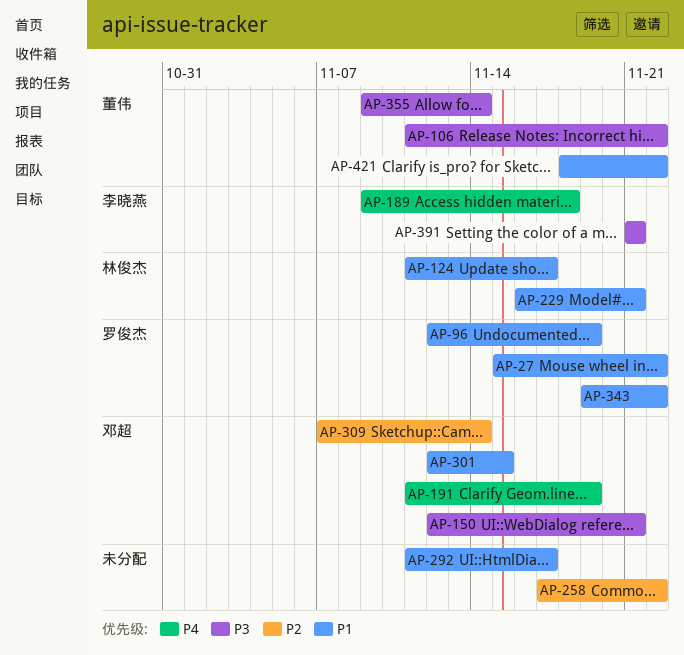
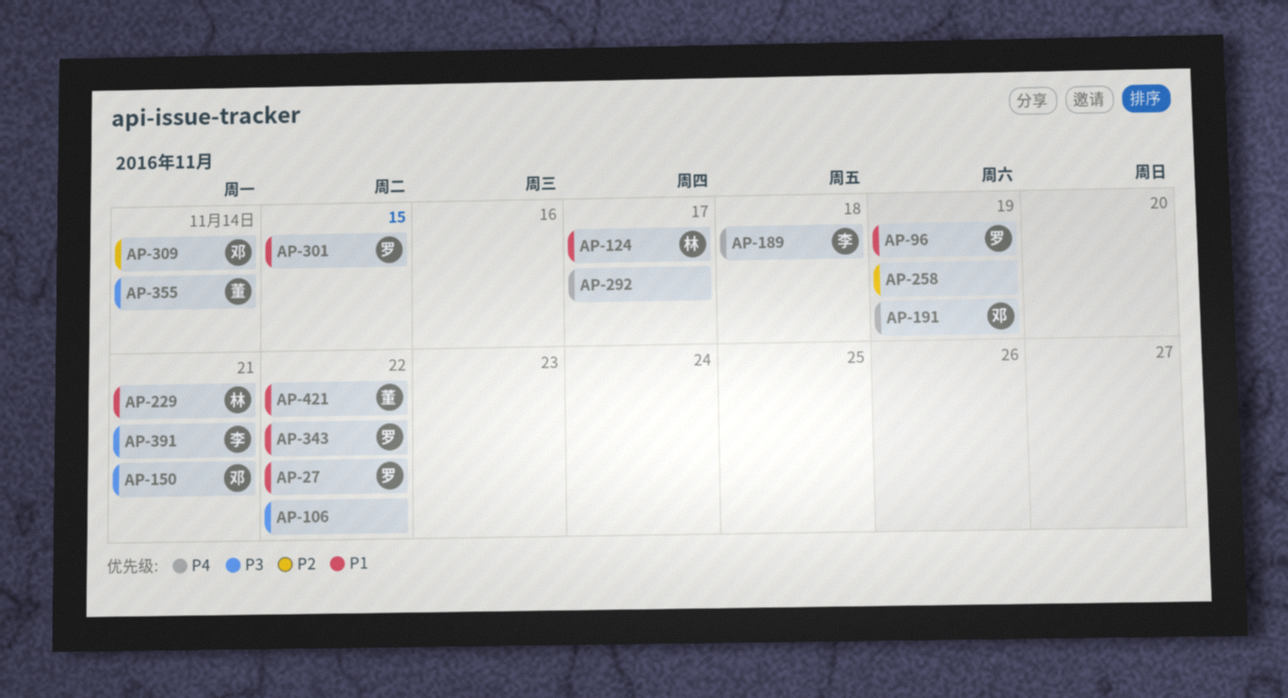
AP-106, owner: 董伟 -> none
AP-258, due: Nov 22 -> Nov 19
AP-292, priority: P1 -> P4
AP-301, owner: 邓超 -> 罗俊杰

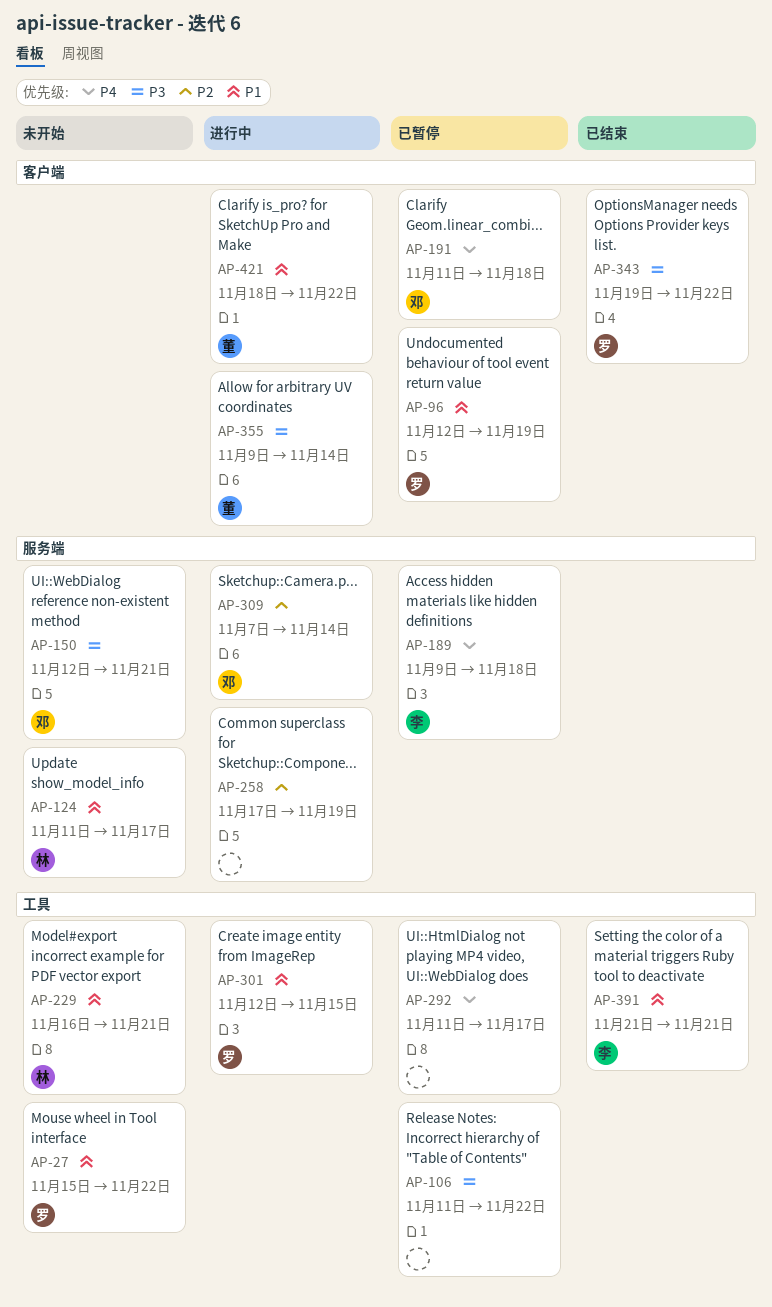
AP-191, due: Nov 19 -> Nov 18
AP-343, priority: P1 -> P3
AP-391, priority: P3 -> P1

